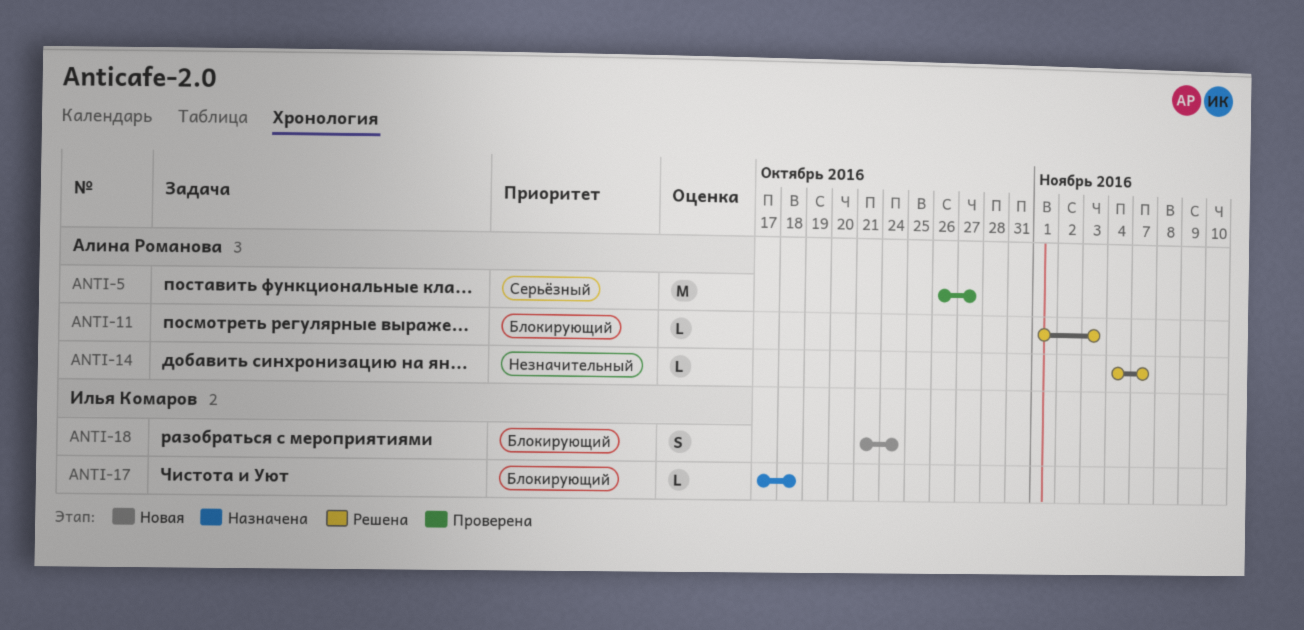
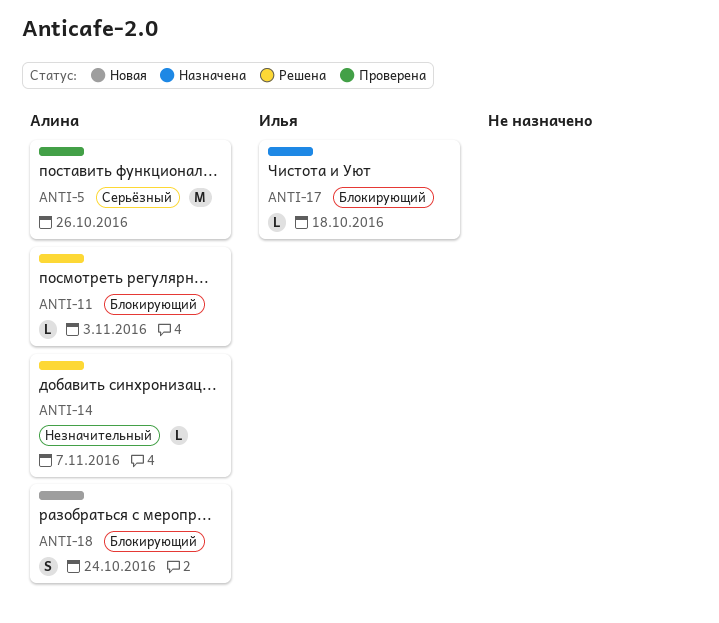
ANTI-5, due: Oct 27 -> Oct 26
ANTI-18, owner: Илья Комаров -> Алина Романова

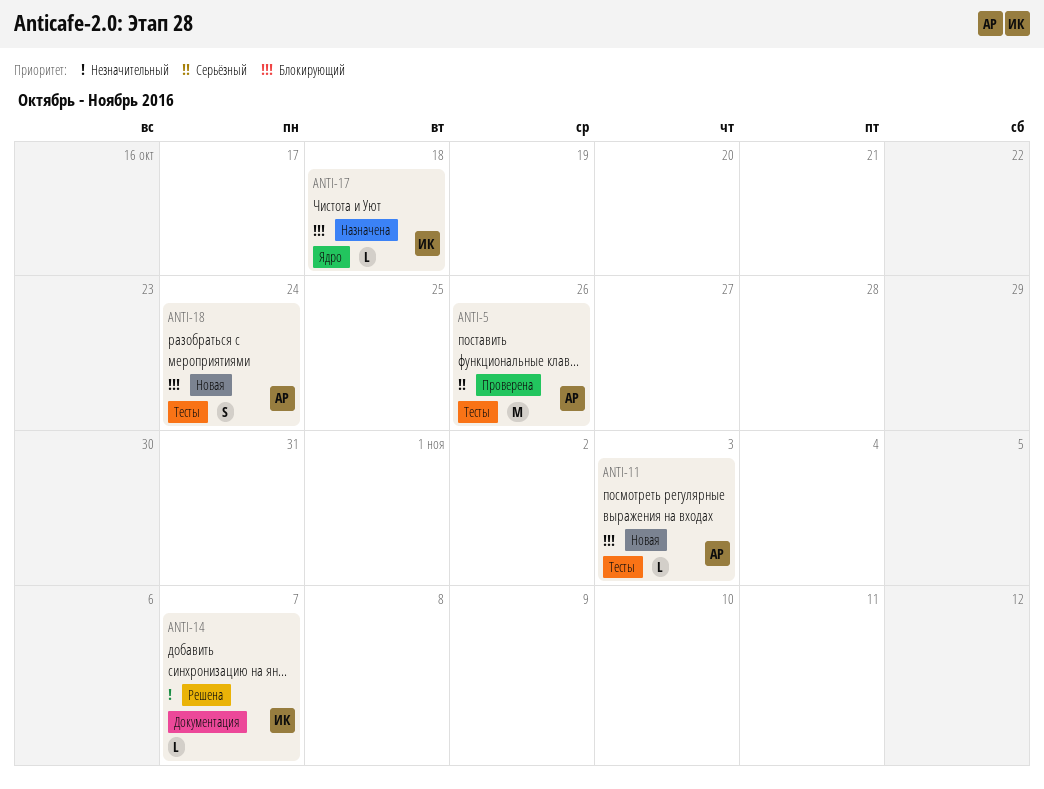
ANTI-11, status: Решена -> Новая
ANTI-14, owner: Алина -> Илья

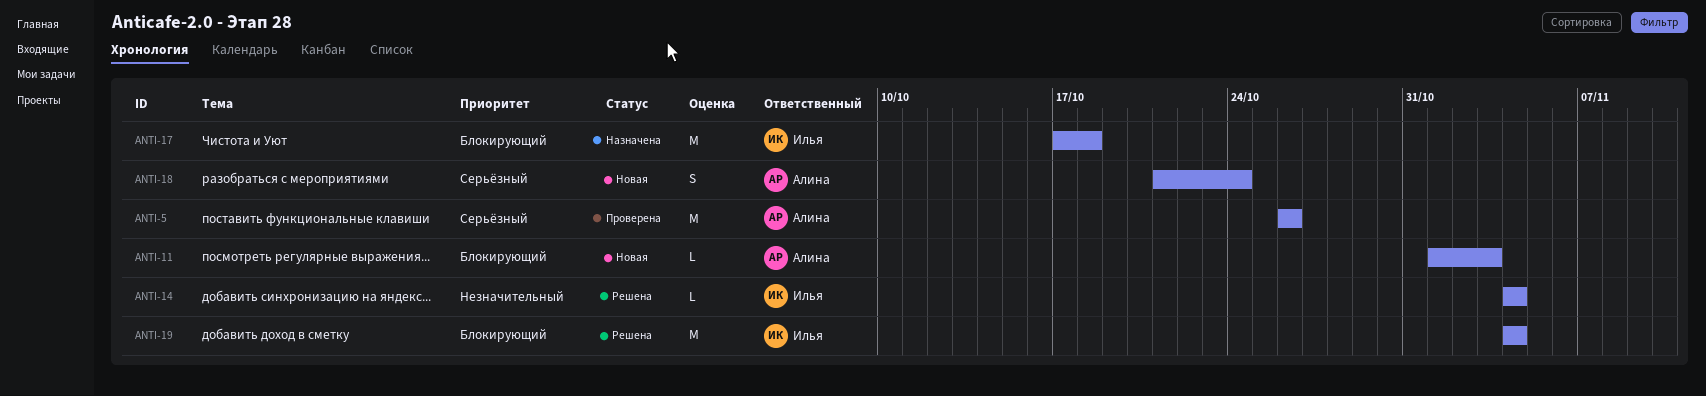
ANTI-14, due: Nov 7 -> Nov 4
ANTI-17, estimate: L -> M
ANTI-18, priority: Блокирующий -> Серьёзный
ANTI-19: none -> present

